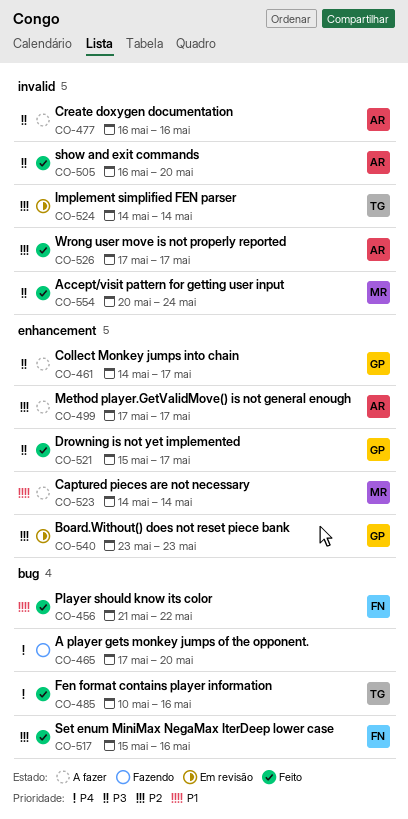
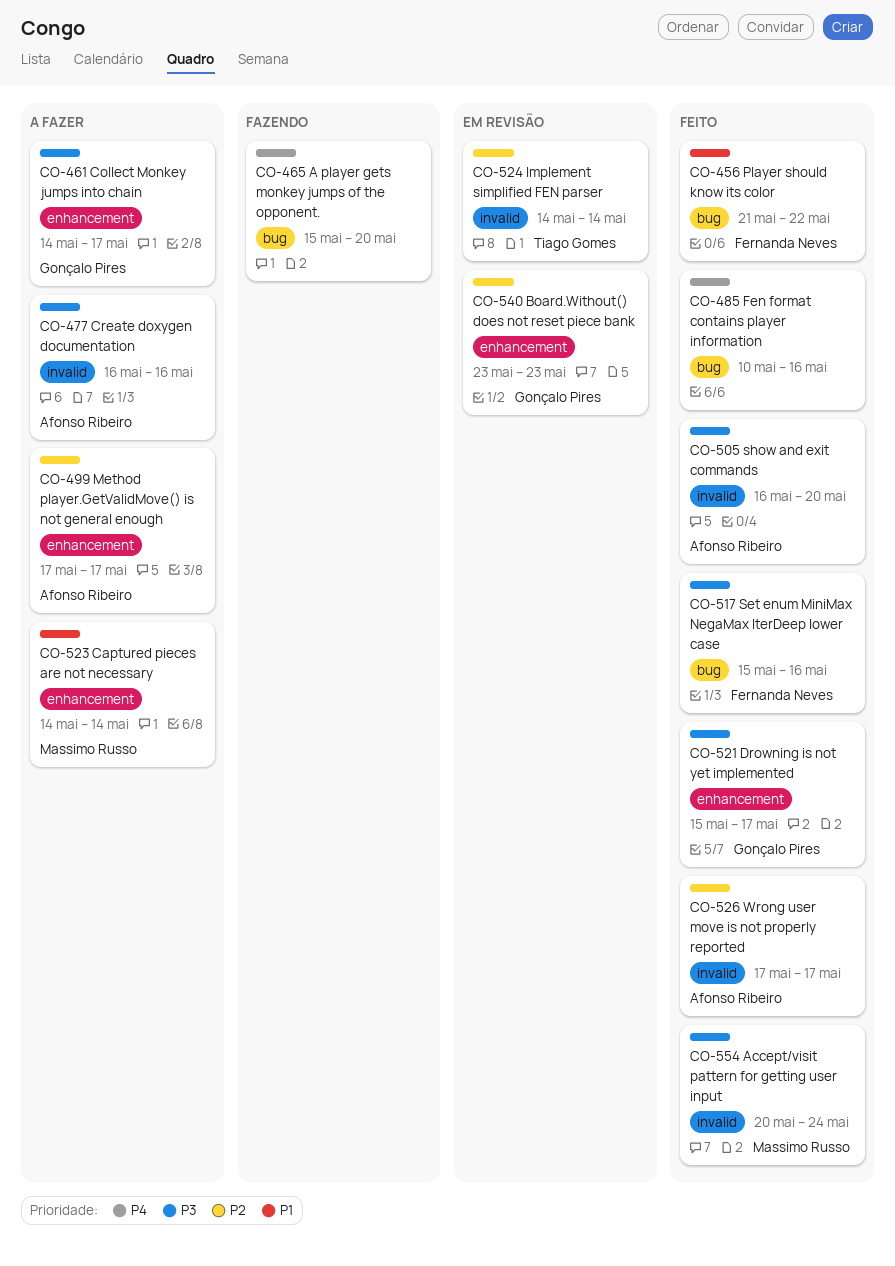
CO-465, start: May 17 -> May 15
CO-485, owner: Tiago Gomes -> none
CO-517, priority: P2 -> P3

